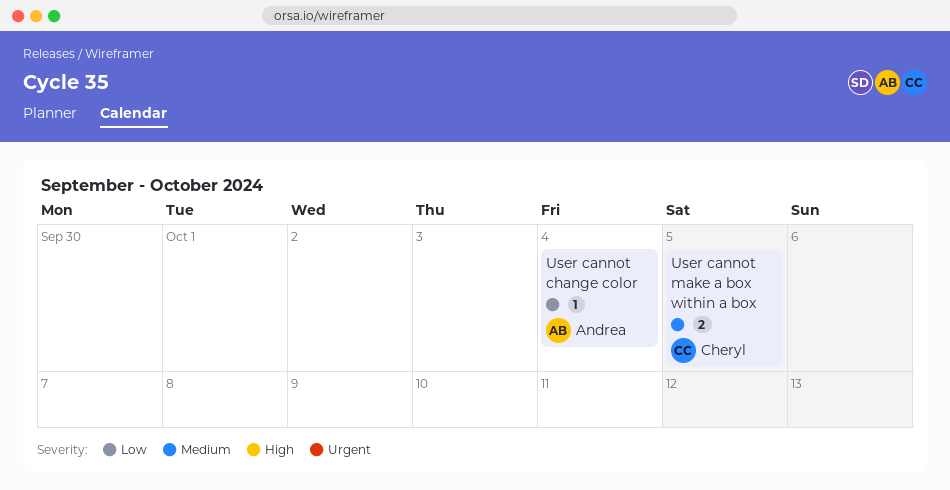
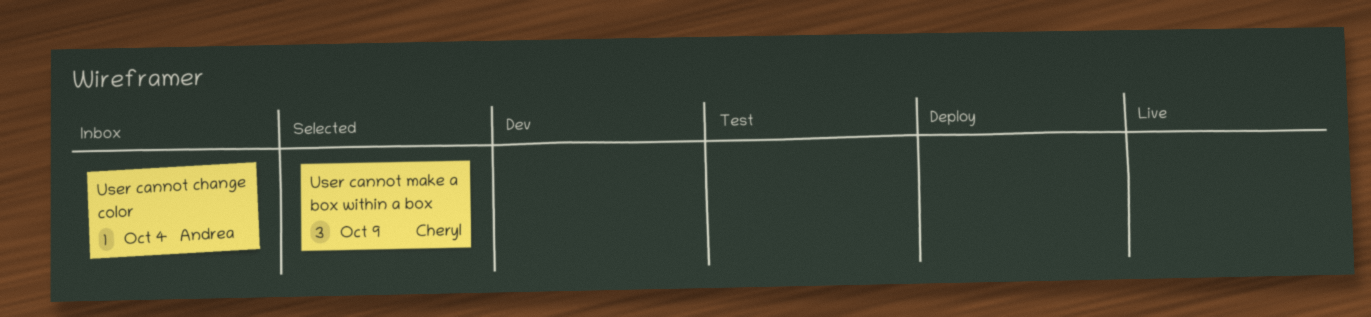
User cannot make a box within a box, estimate: 2 -> 3
User cannot make a box within a box, due: Oct 5 -> Oct 9

